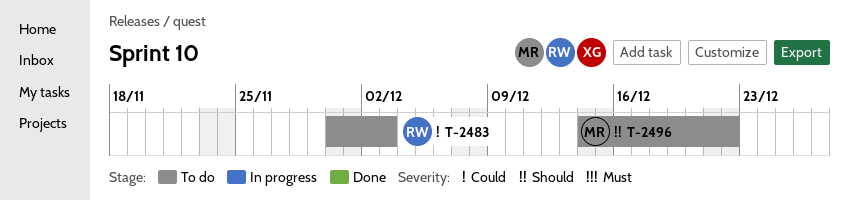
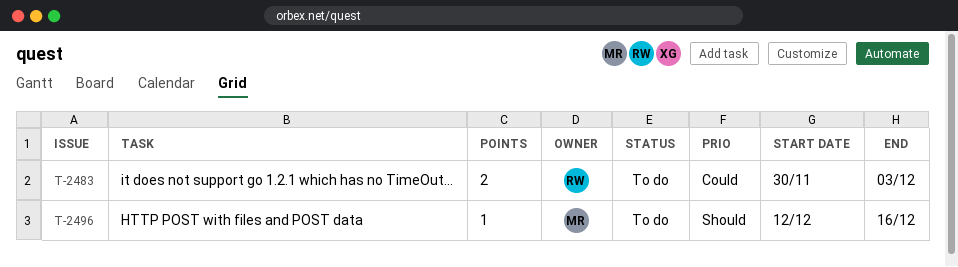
T-2496, start: Dec 14 -> Dec 12
T-2496, due: Dec 22 -> Dec 16

